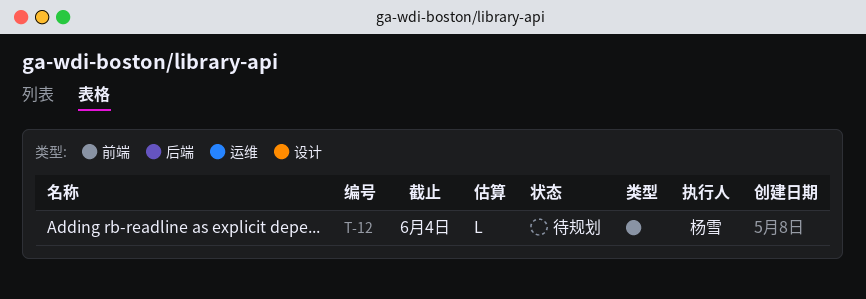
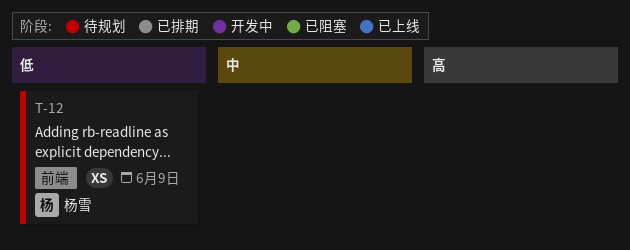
T-12, estimate: L -> XS
T-12, due: Jun 4 -> Jun 9

